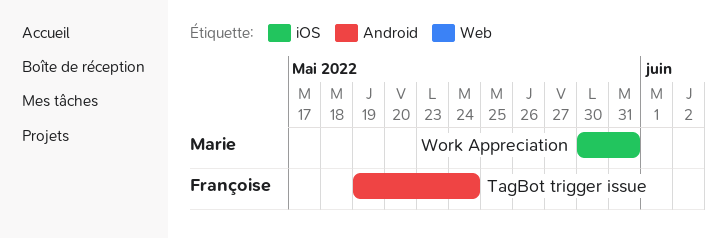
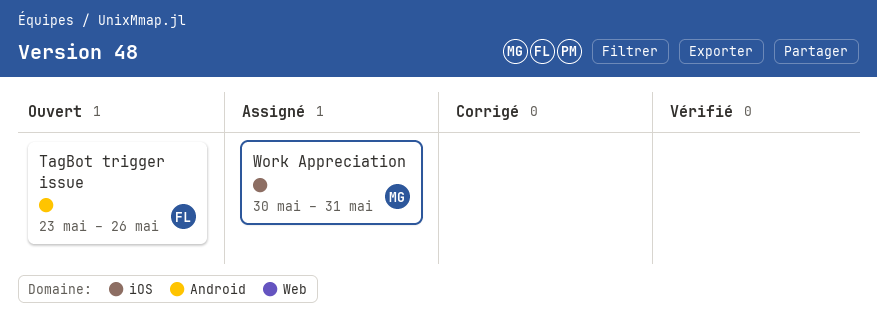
TagBot trigger issue, start: May 19 -> May 23
TagBot trigger issue, due: May 24 -> May 26

